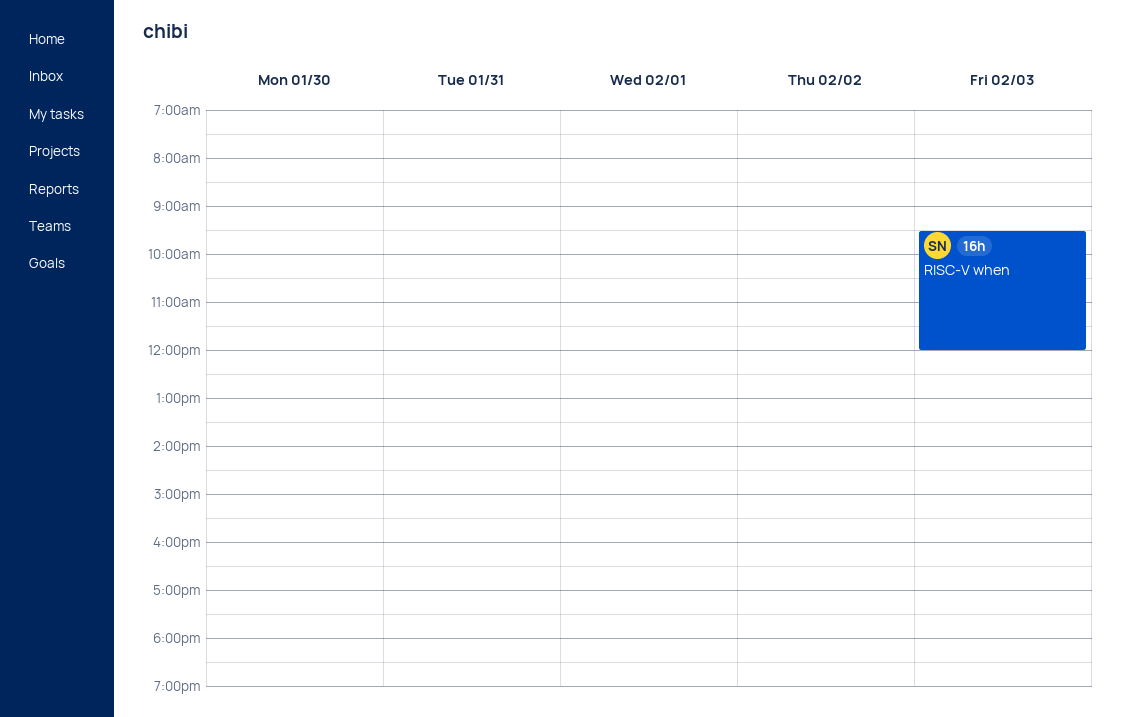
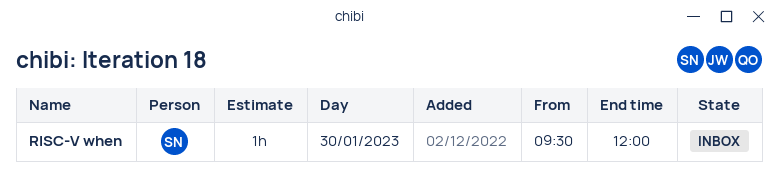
RISC-V when, estimate: 16h -> 1h
RISC-V when, day: Feb 3 -> Jan 30

